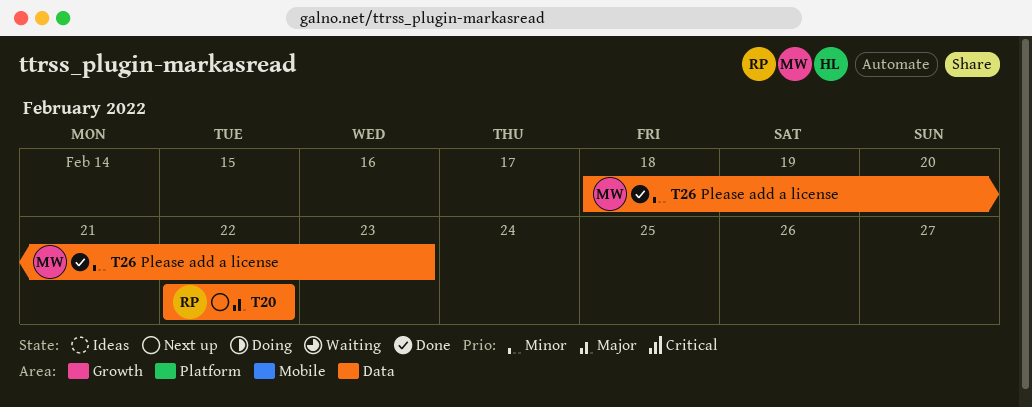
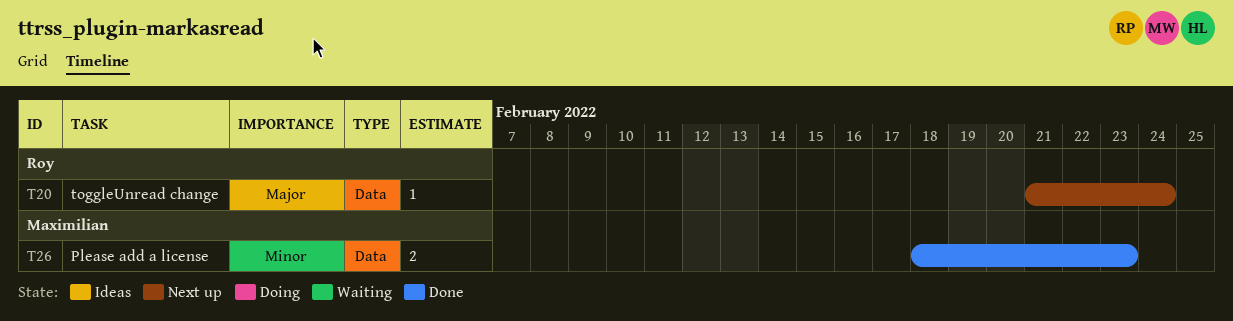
T20, start: Feb 22 -> Feb 21
T20, due: Feb 22 -> Feb 24

